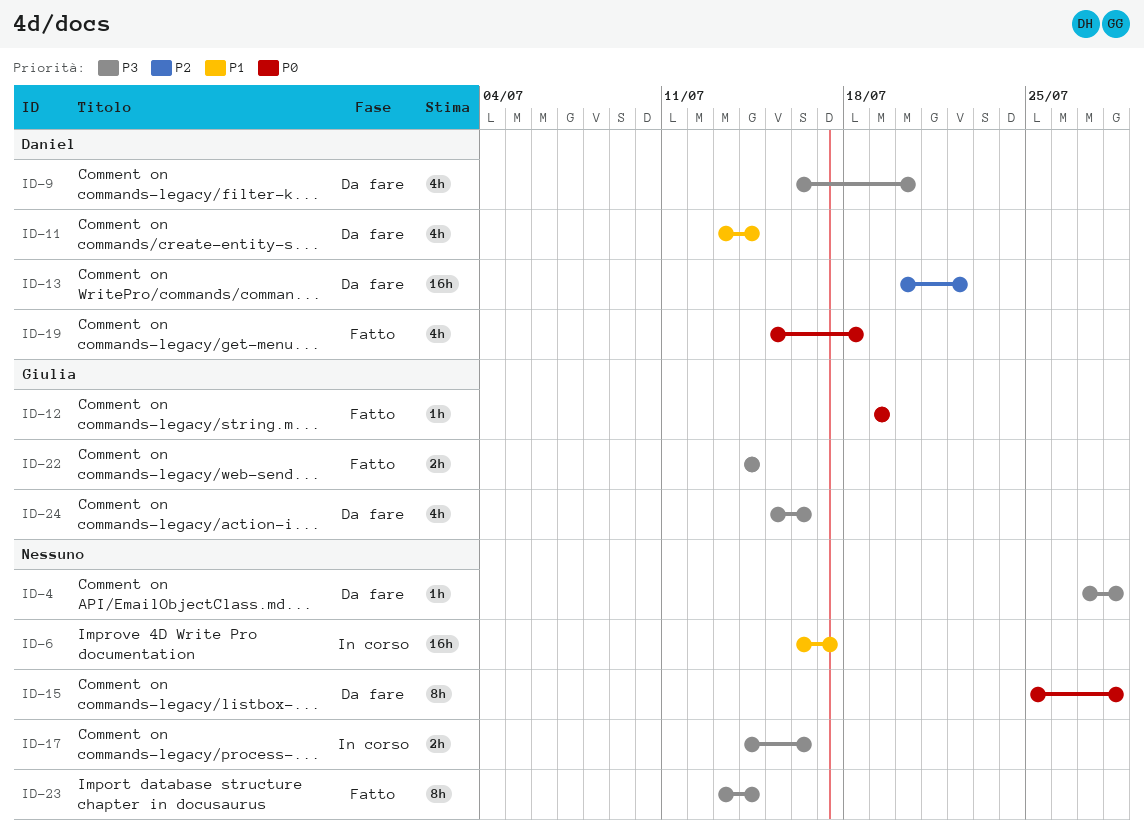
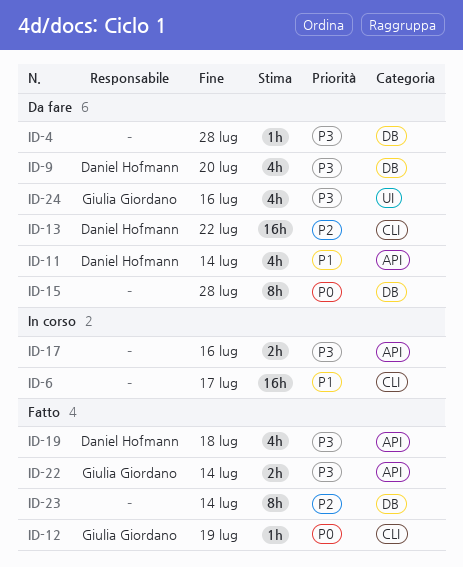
ID-19, priority: P0 -> P3
ID-23, priority: P3 -> P2

